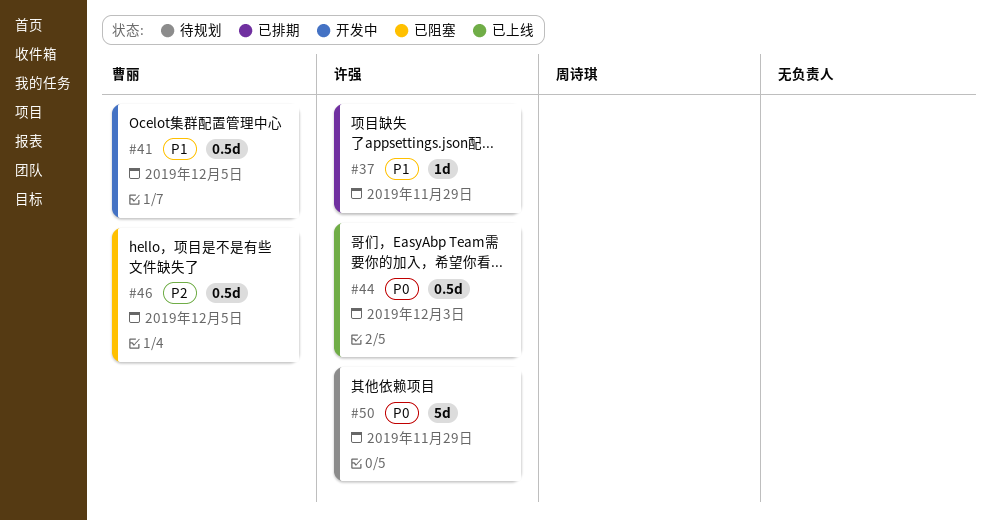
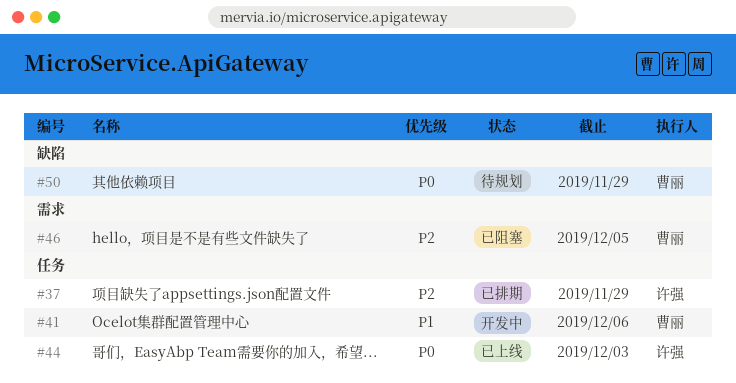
#37, priority: P1 -> P2
#41, due: Dec 5 -> Dec 6
#50, owner: 许强 -> 曹丽

